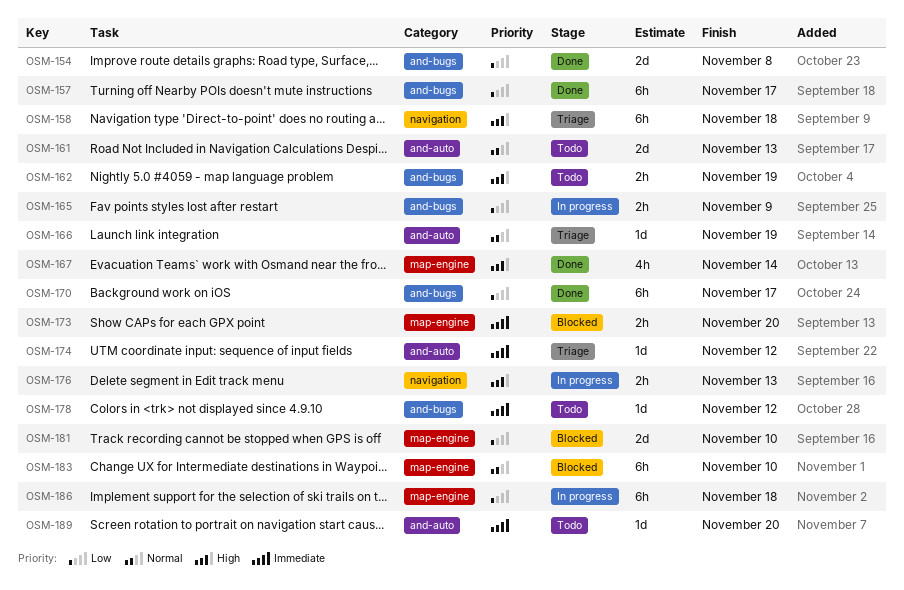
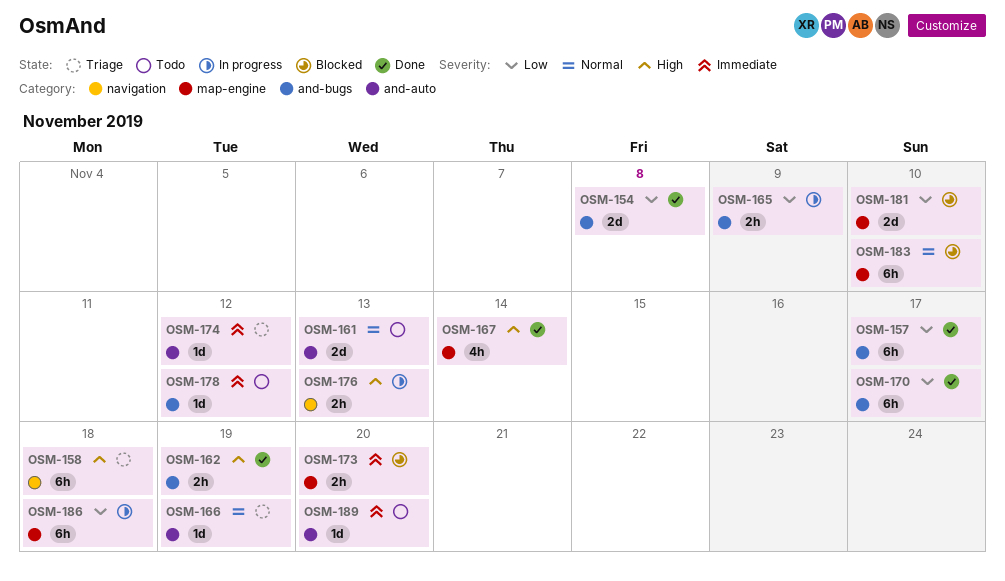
OSM-162, status: Todo -> Done

